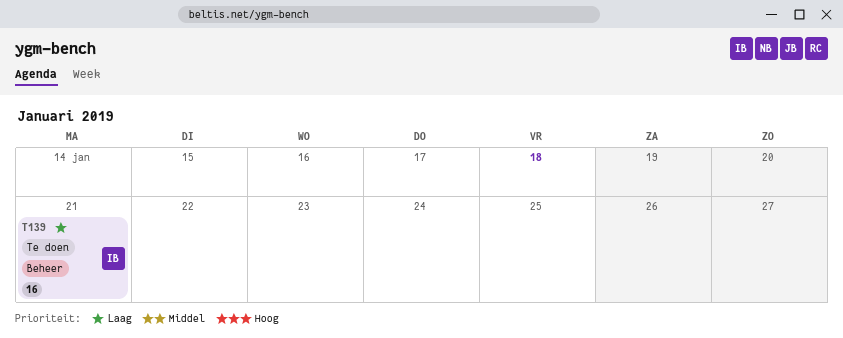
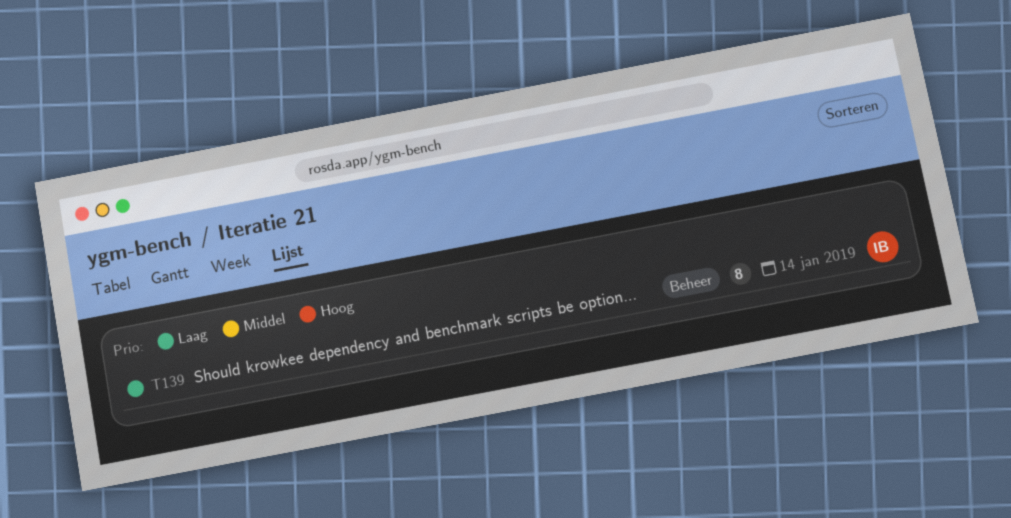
T139, estimate: 16 -> 8
T139, due: Jan 21 -> Jan 14

